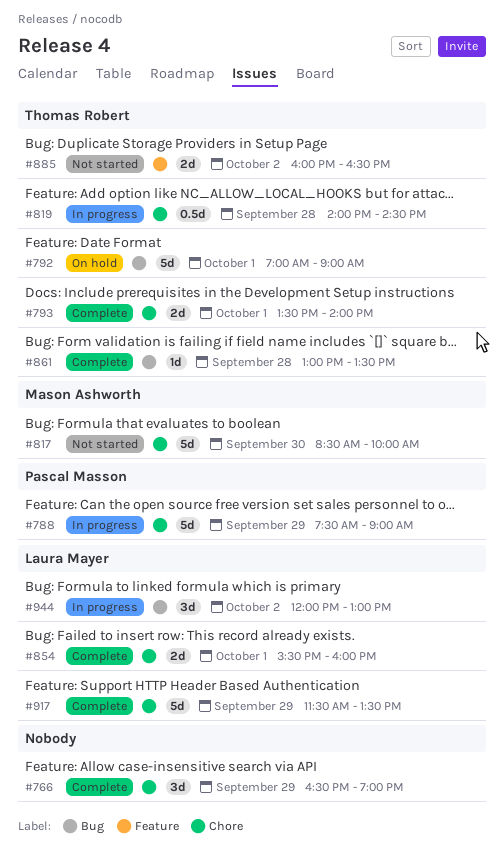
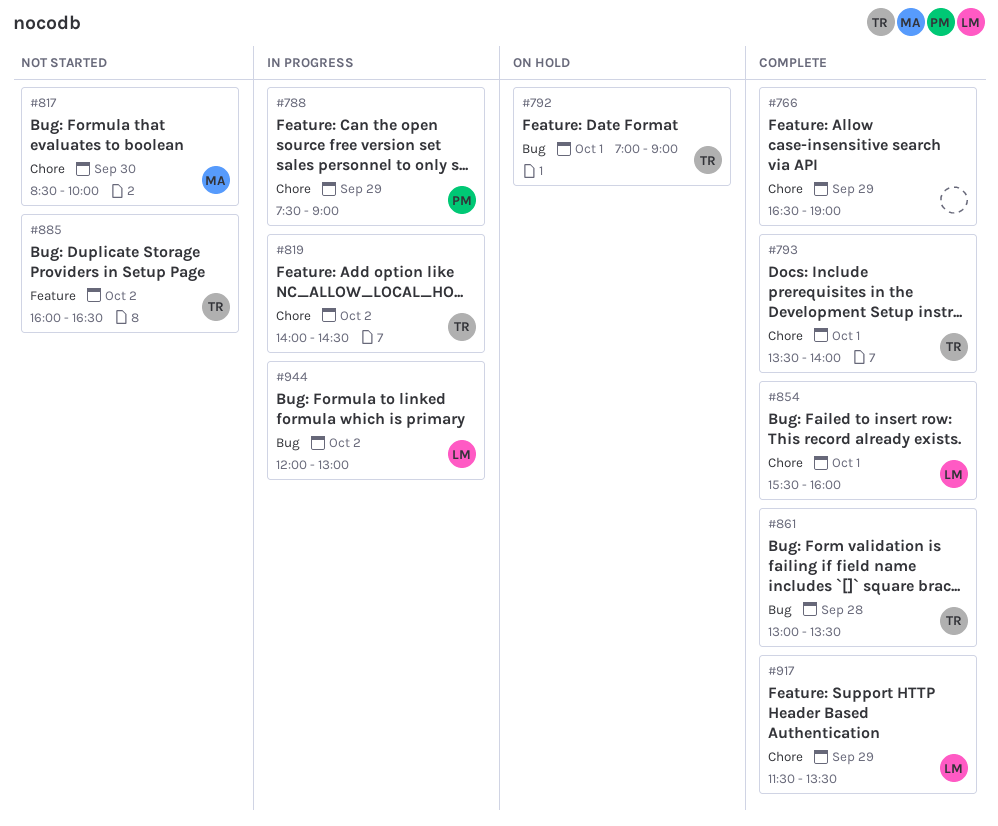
#819, day: Sep 28 -> Oct 2

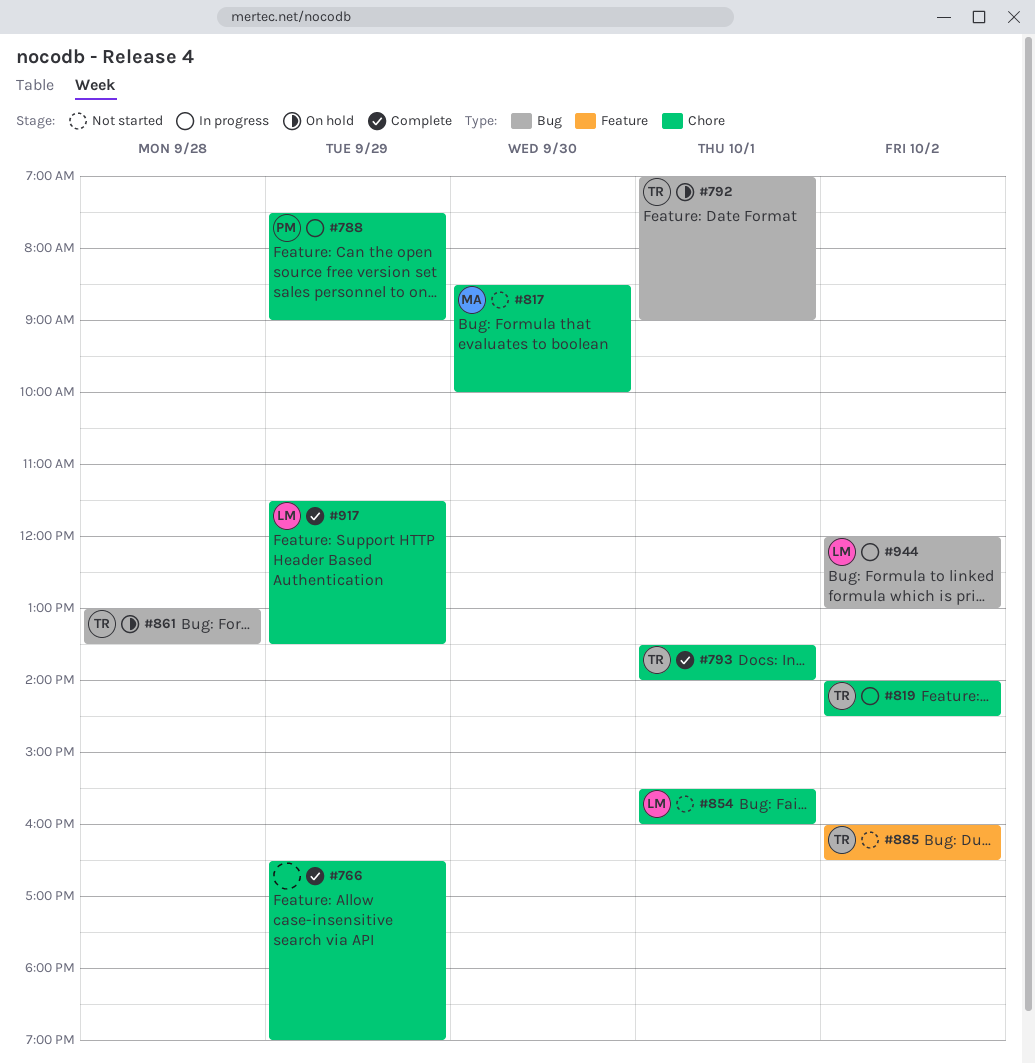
#854, status: Complete -> Not started
#861, status: Complete -> On hold

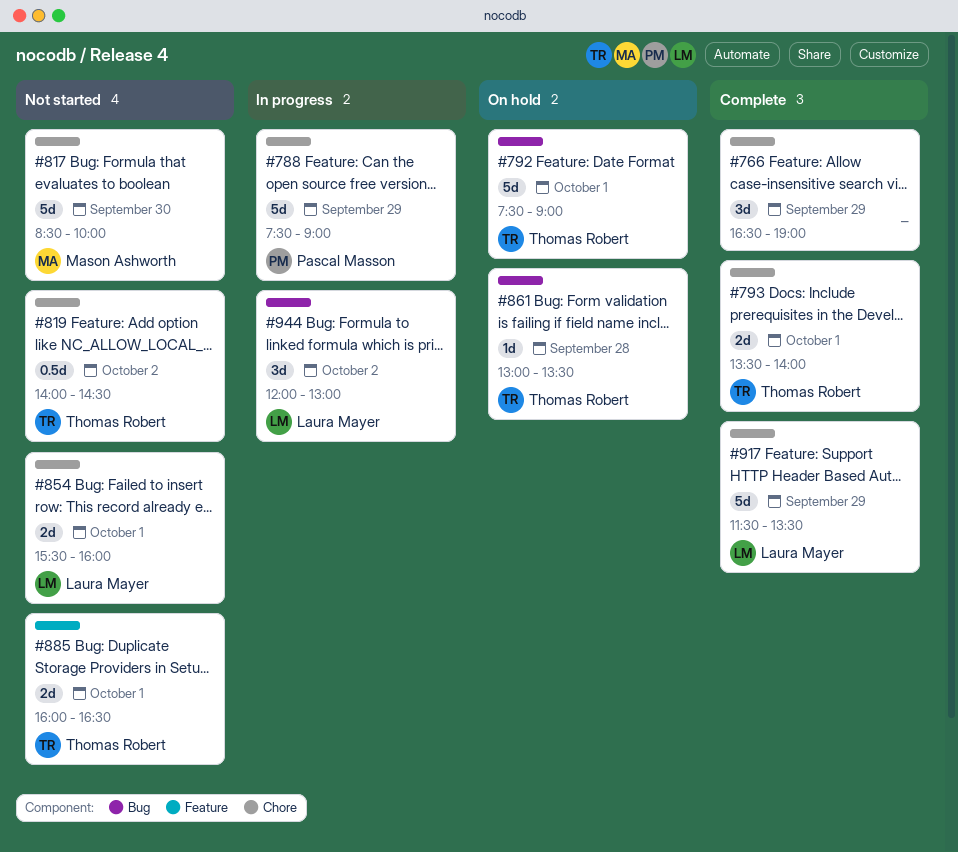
#792, begins: 07:00 -> 07:30
#819, status: In progress -> Not started
#885, day: Oct 2 -> Oct 1

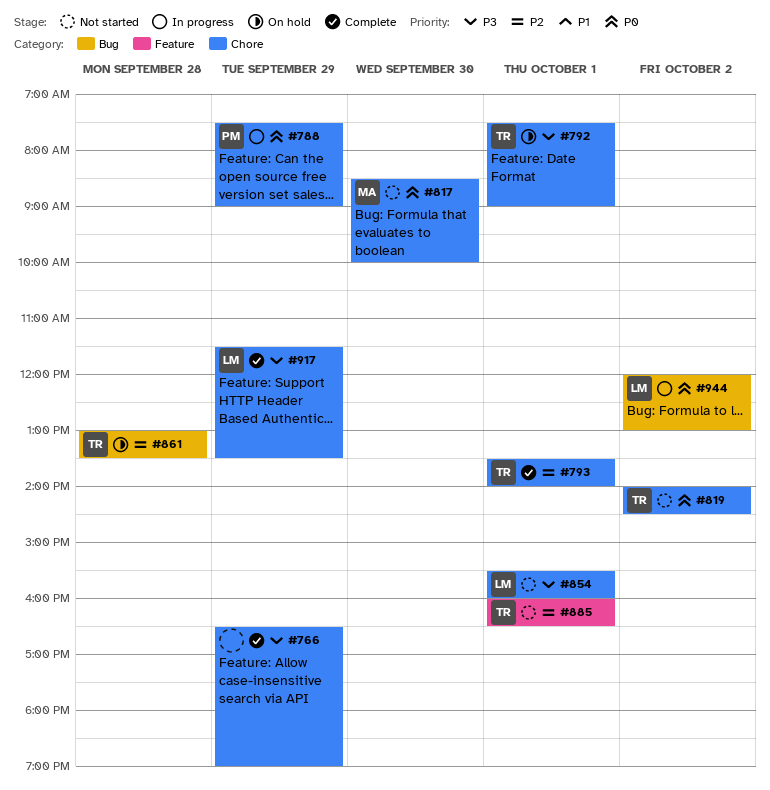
#792, label: Bug -> Chore

